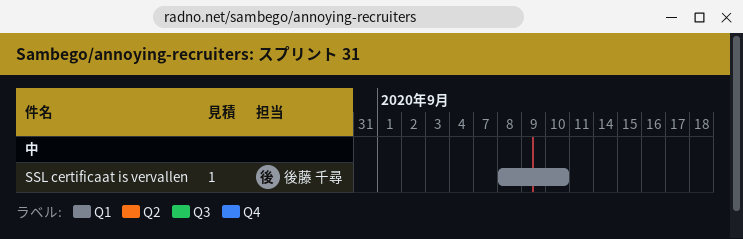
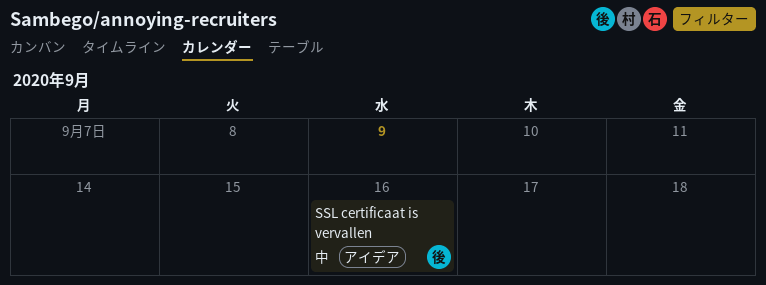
SSL certificaat is vervallen, due: Sep 10 -> Sep 16

